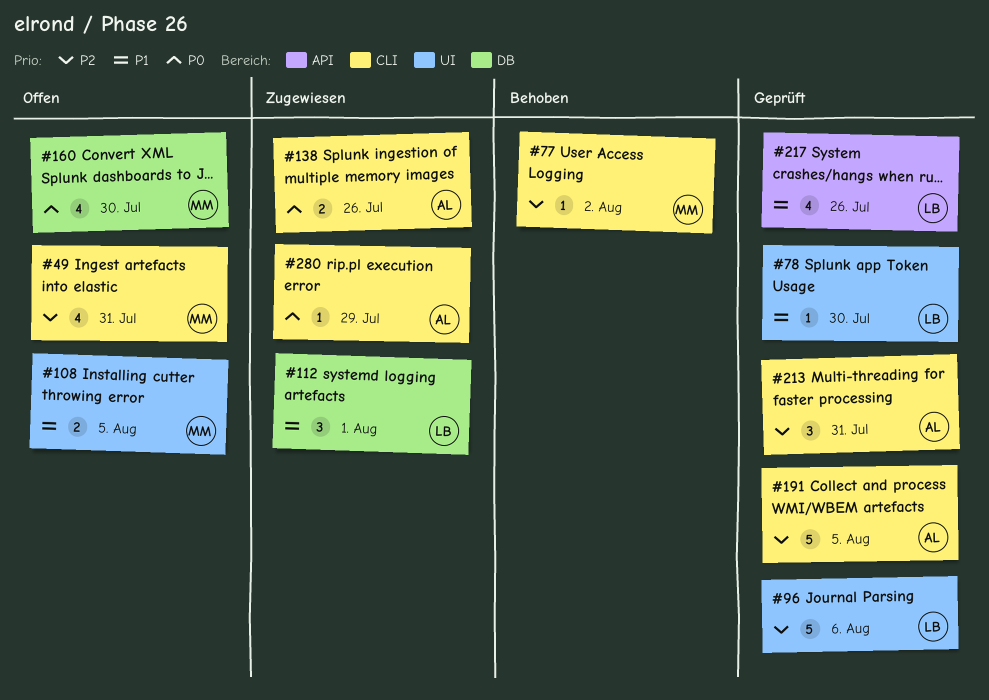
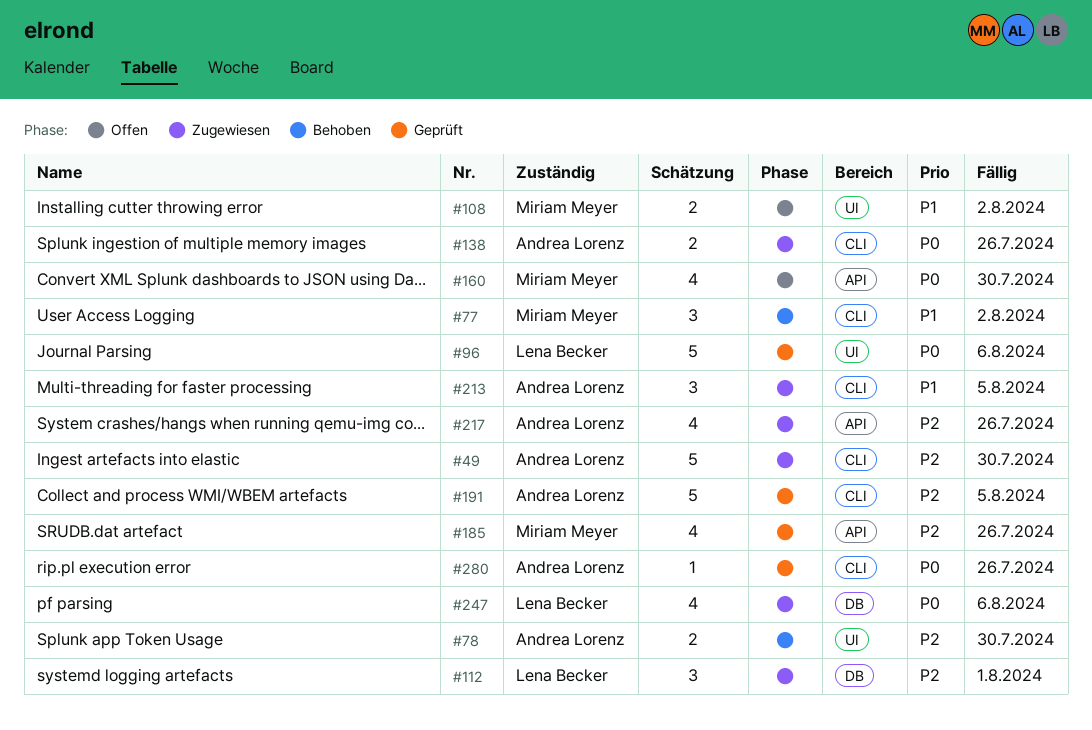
#49, status: Offen -> Zugewiesen
#49, owner: Miriam Meyer -> Andrea Lorenz
#49, estimate: 4 -> 5
#49, due: Jul 31 -> Jul 30
#77, priority: P2 -> P1
#77, estimate: 1 -> 3
#78, status: Geprüft -> Behoben
#78, owner: Lena Becker -> Andrea Lorenz
#78, priority: P1 -> P2
#78, estimate: 1 -> 2
#96, priority: P2 -> P0
#108, due: Aug 5 -> Aug 2
#112, priority: P1 -> P2
#160, label: DB -> API
#185: none -> present
#213, status: Geprüft -> Zugewiesen
#213, priority: P2 -> P1
#213, due: Jul 31 -> Aug 5
#217, status: Geprüft -> Zugewiesen
#217, owner: Lena Becker -> Andrea Lorenz
#217, priority: P1 -> P2
#247: none -> present
#280, status: Zugewiesen -> Geprüft
#280, due: Jul 29 -> Jul 26

